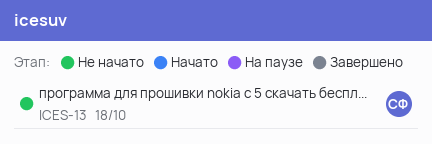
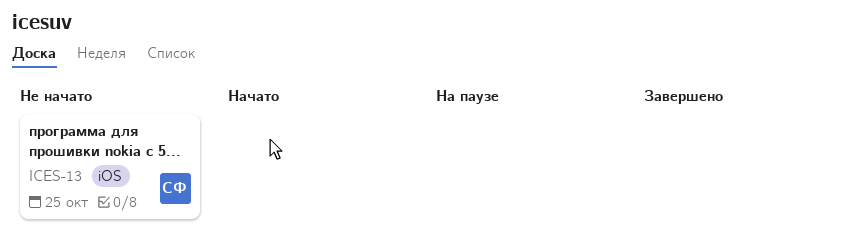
ICES-13, due: Oct 18 -> Oct 25

